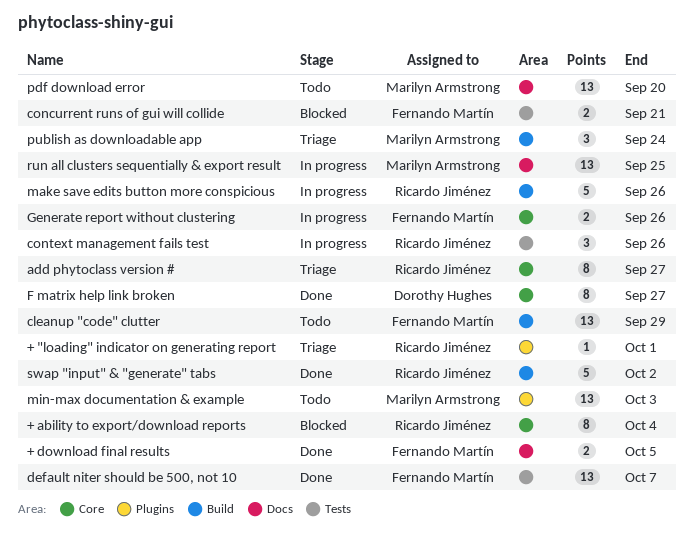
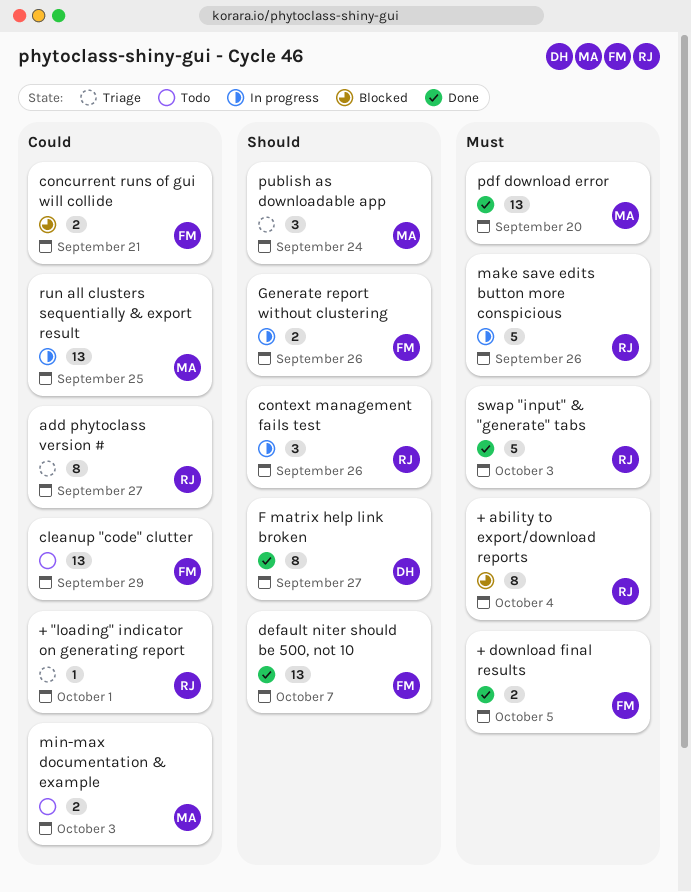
min-max documentation & example, estimate: 13 -> 2
pdf download error, status: Todo -> Done
swap "input" & "generate" tabs, due: Oct 2 -> Oct 3

